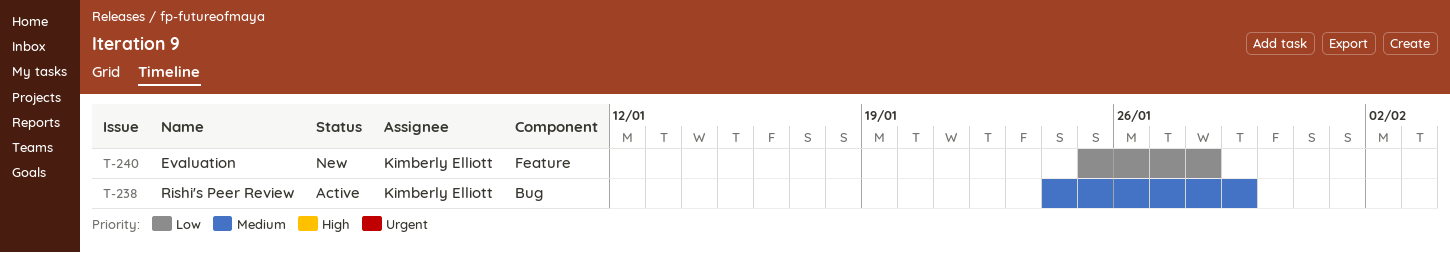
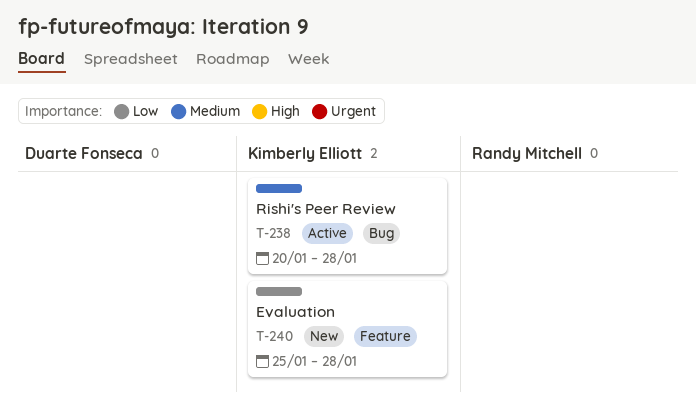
T-238, start: Jan 24 -> Jan 20
T-238, due: Jan 29 -> Jan 28

